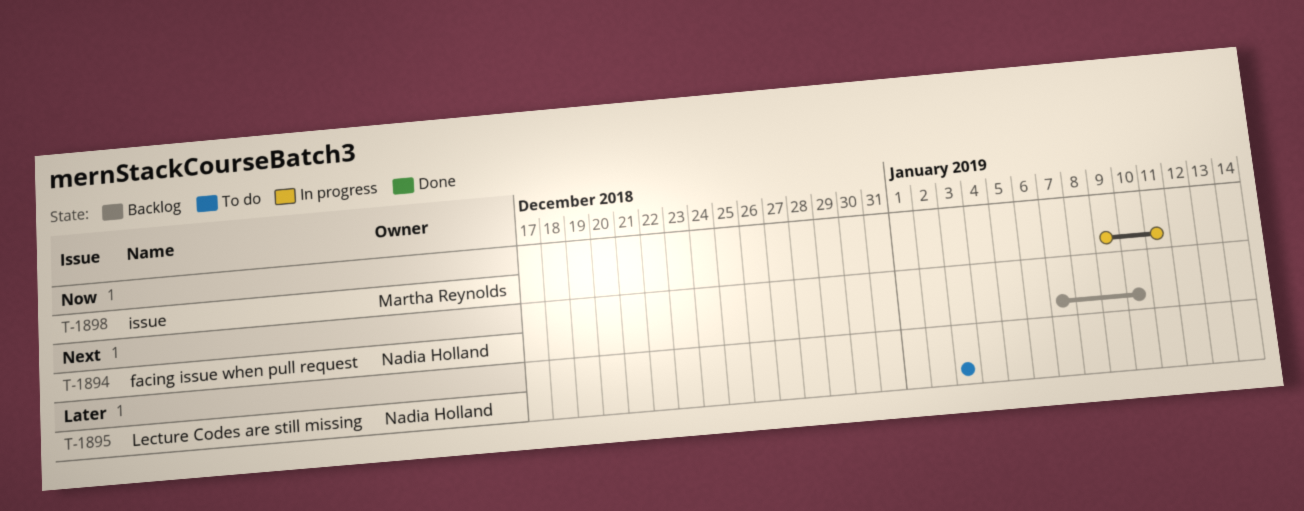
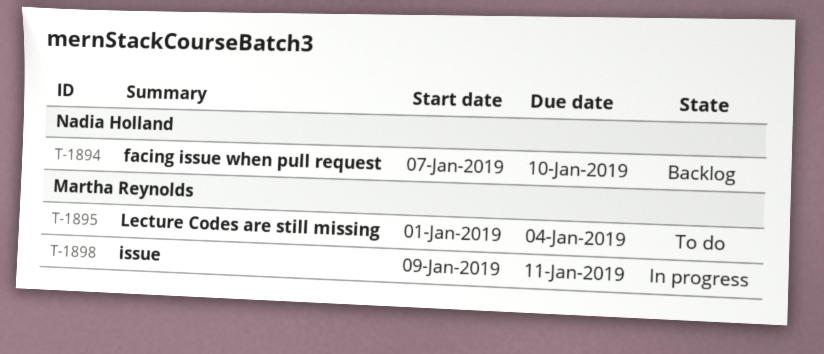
T-1895, owner: Nadia Holland -> Martha Reynolds
T-1895, start: Jan 3 -> Jan 1
T-1895, due: Jan 3 -> Jan 4

